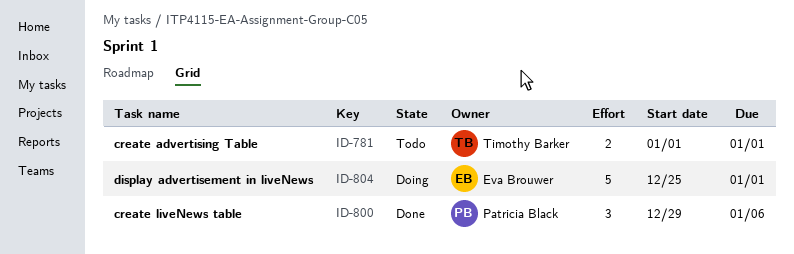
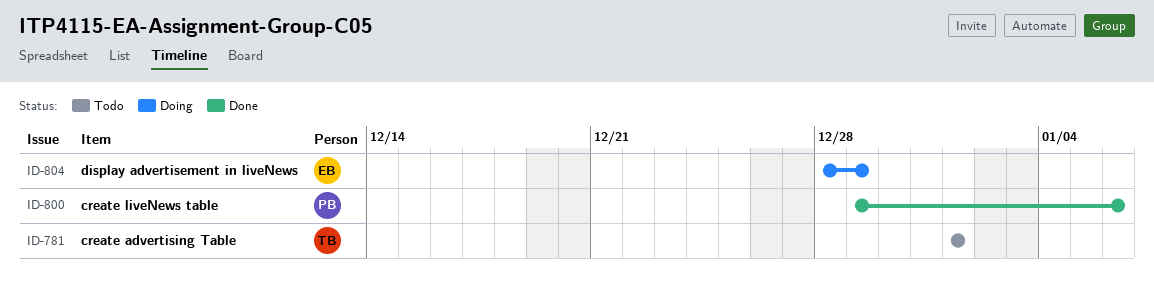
ID-804, start: Dec 25 -> Dec 28
ID-804, due: Jan 1 -> Dec 29

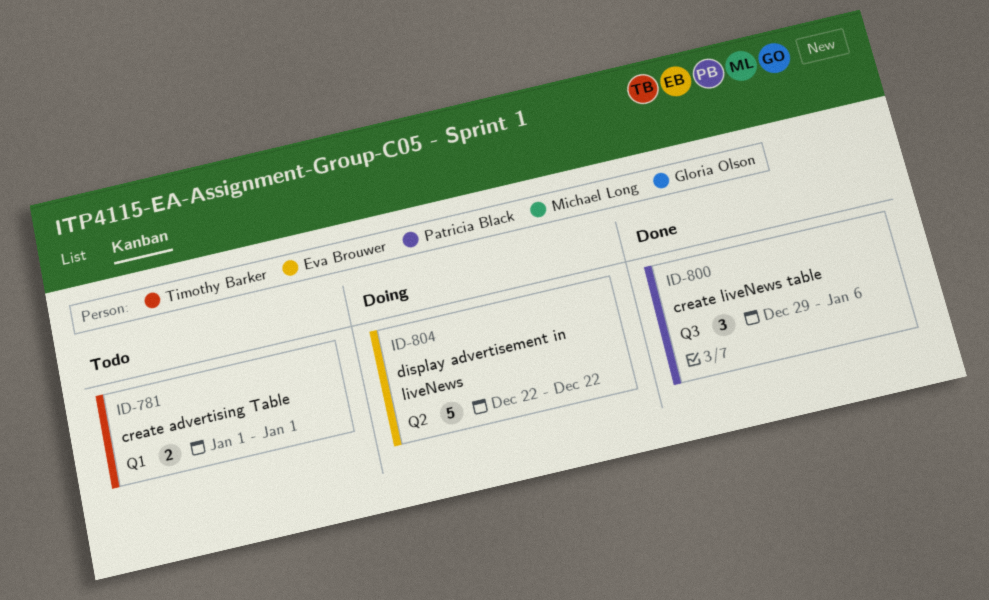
ID-804, start: Dec 28 -> Dec 22
ID-804, due: Dec 29 -> Dec 22

